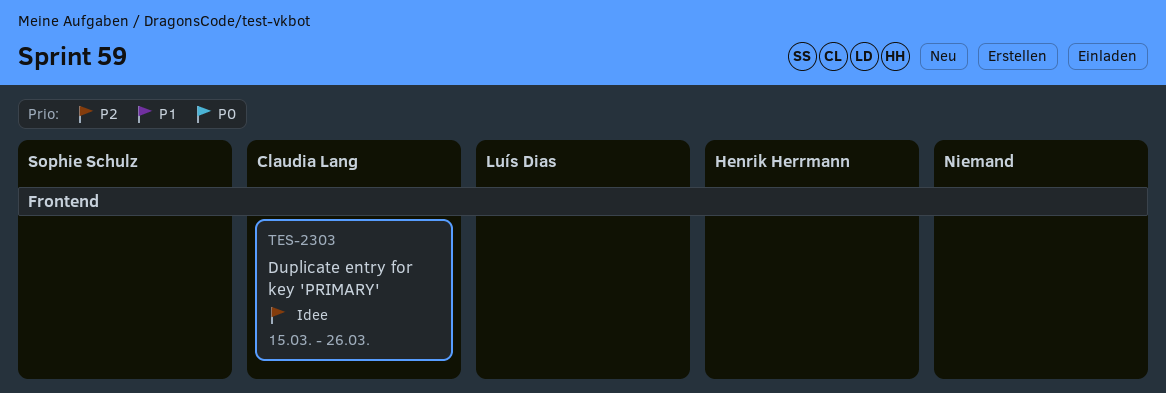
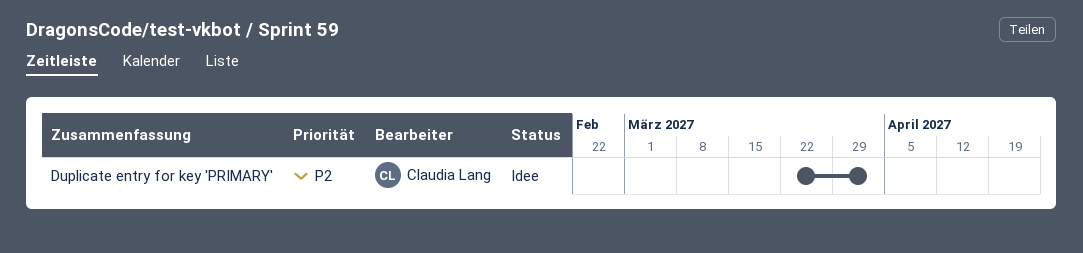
Duplicate entry for key 'PRIMARY', start: Mar 15 -> Mar 22
Duplicate entry for key 'PRIMARY', due: Mar 26 -> Apr 2

